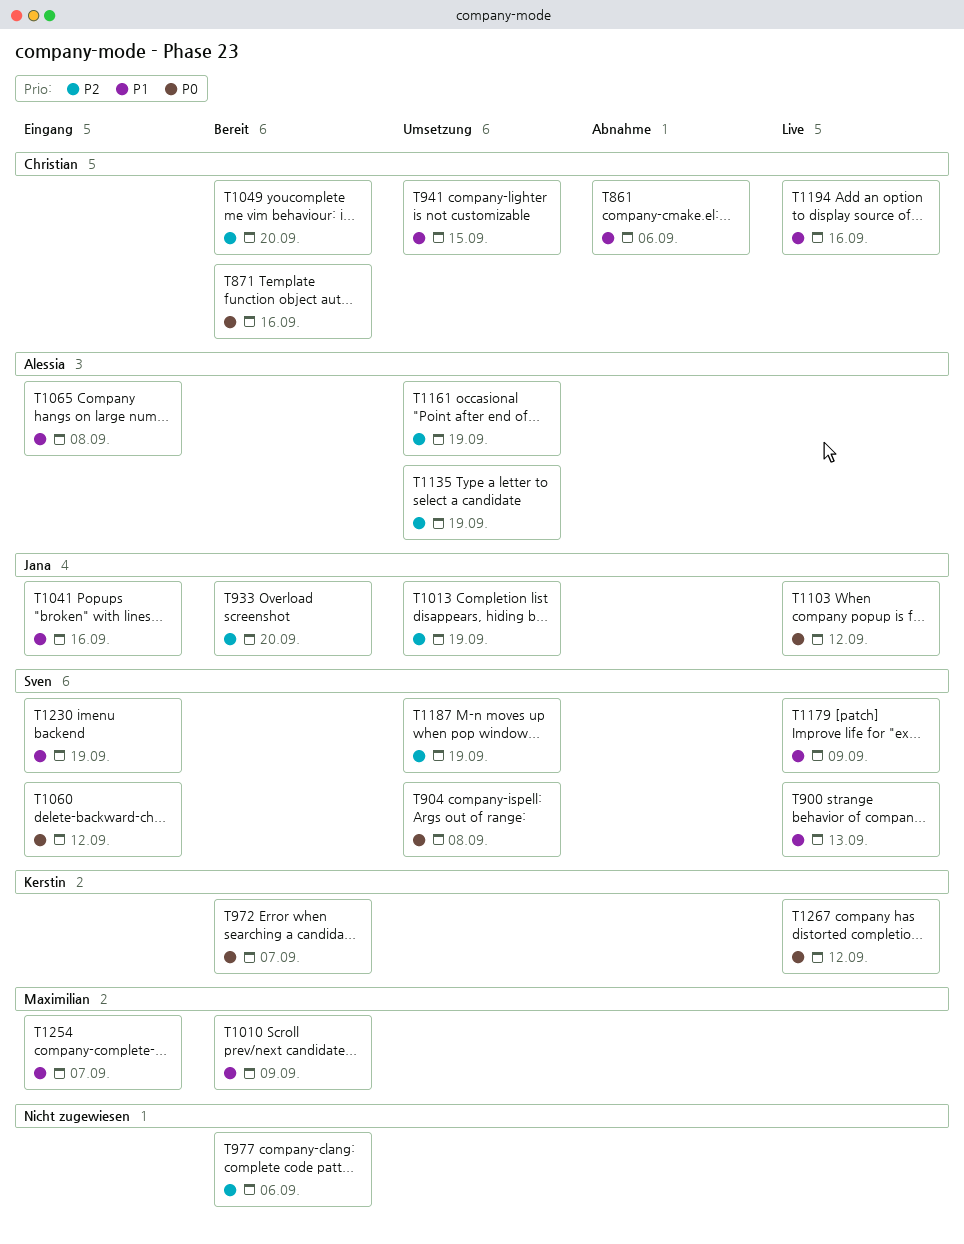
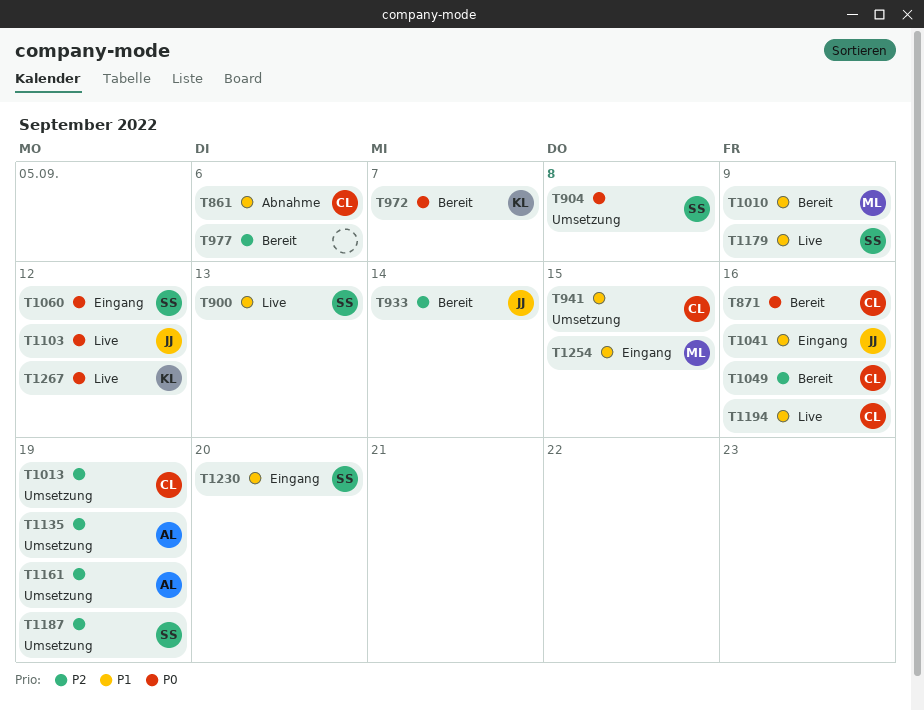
T933, due: Sep 20 -> Sep 14
T1013, owner: Jana -> Christian
T1049, due: Sep 20 -> Sep 16
T1065: present -> none
T1230, due: Sep 19 -> Sep 20
T1254, due: Sep 7 -> Sep 15

